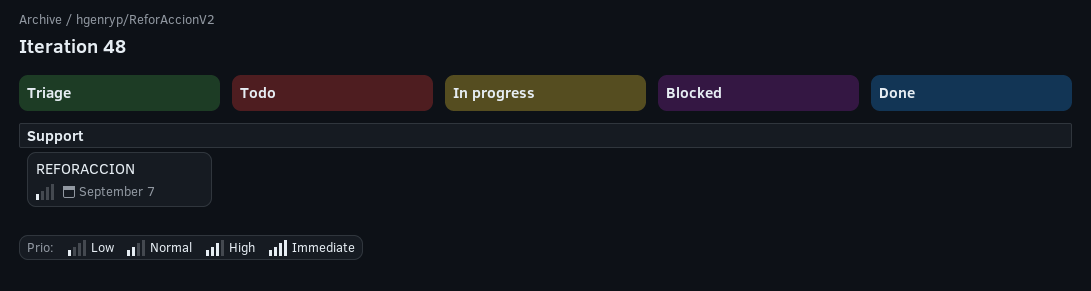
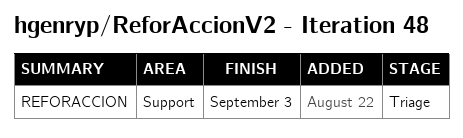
REFORACCION, due: Sep 7 -> Sep 3

